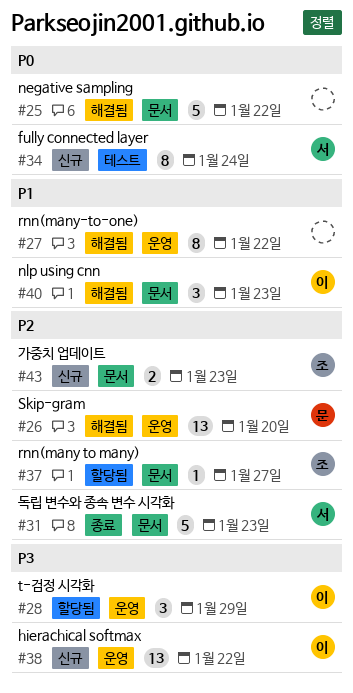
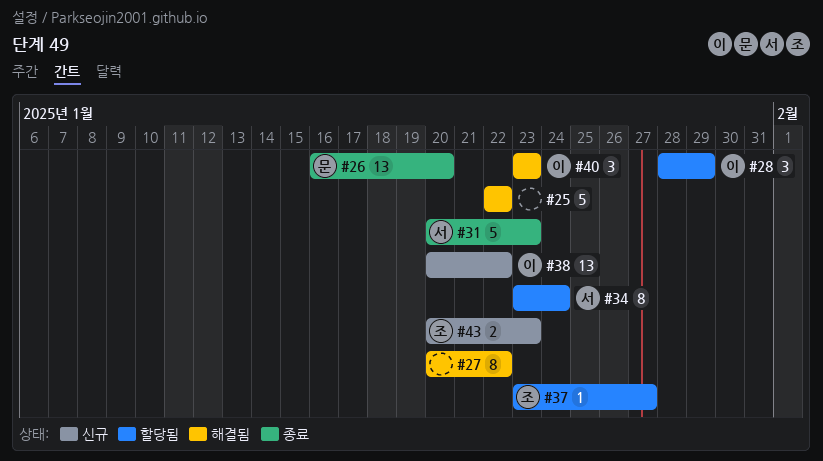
#26, status: 해결됨 -> 종료
#34, status: 신규 -> 할당됨

